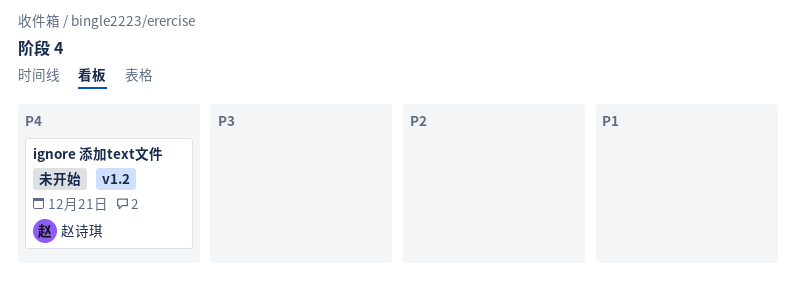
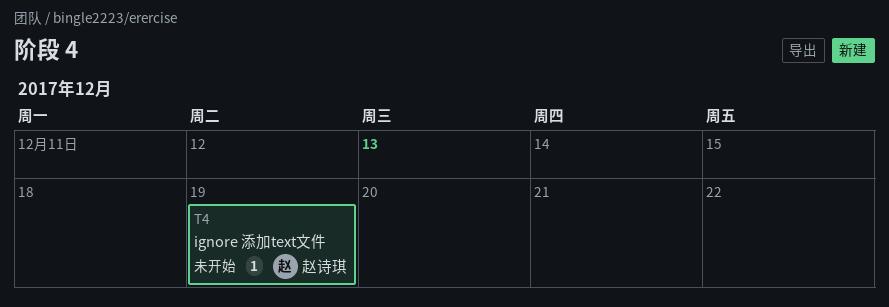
ignore 添加text文件, due: Dec 21 -> Dec 19

